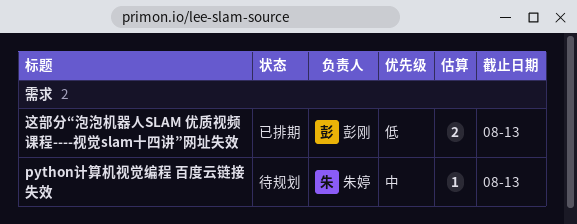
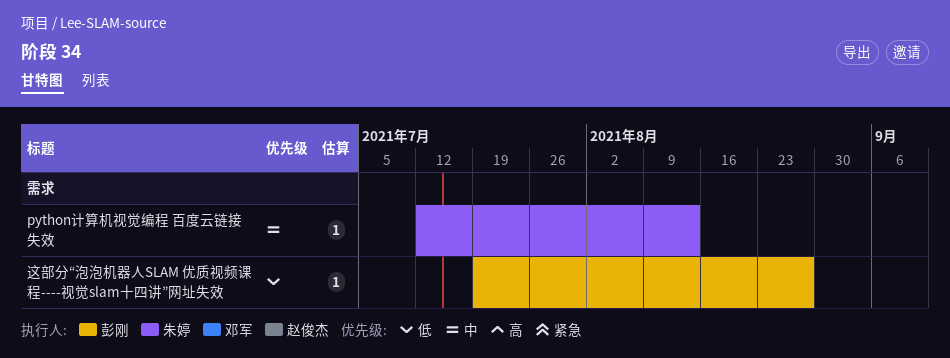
这部分“泡泡机器人SLAM 优质视频课程----视觉slam十四讲”网址失效, estimate: 2 -> 1
这部分“泡泡机器人SLAM 优质视频课程----视觉slam十四讲”网址失效, due: Aug 13 -> Aug 27

